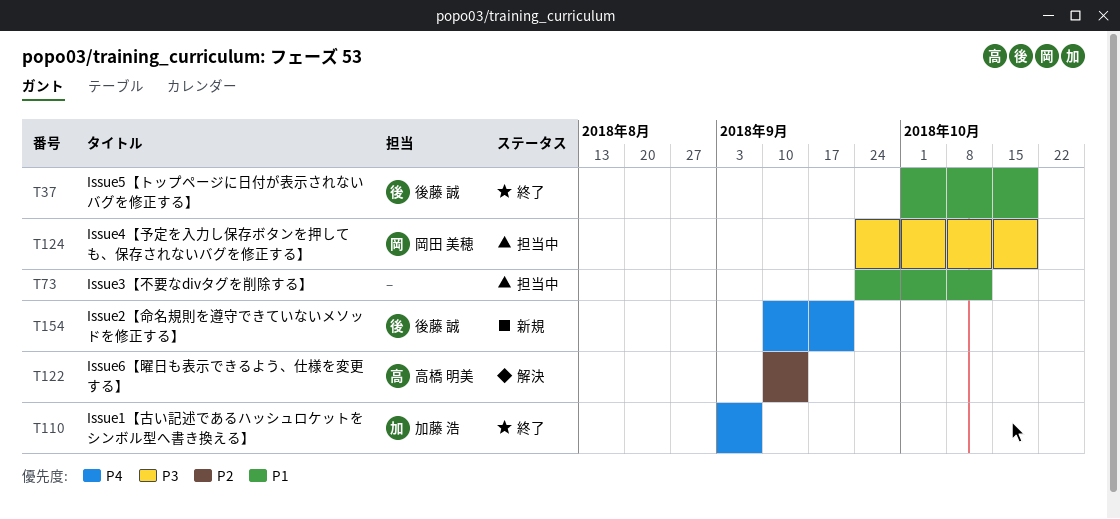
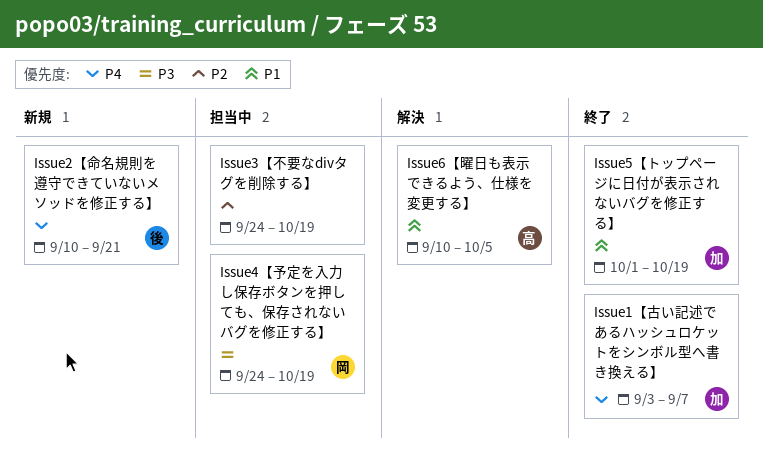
Issue3【不要なdivタグを削除する】, priority: P1 -> P2
Issue3【不要なdivタグを削除する】, due: Oct 12 -> Oct 19
Issue5【トップページに日付が表示されないバグを修正する】, owner: 後藤 誠 -> 加藤 浩
Issue6【曜日も表示できるよう、仕様を変更する】, priority: P2 -> P1
Issue6【曜日も表示できるよう、仕様を変更する】, due: Sep 14 -> Oct 5

